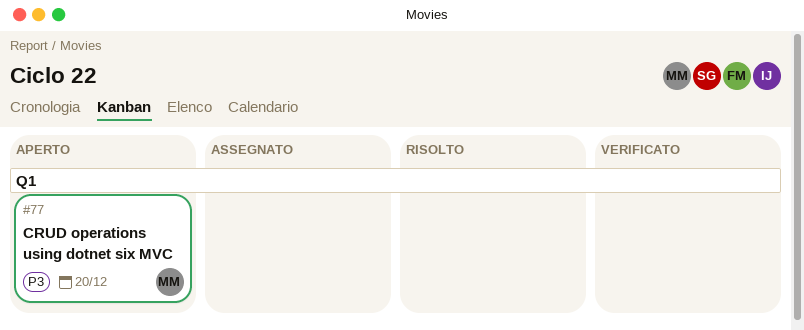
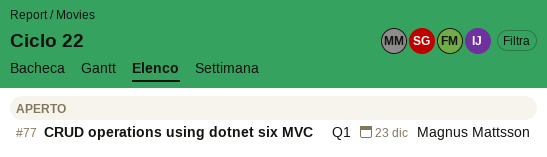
#77, due: Dec 20 -> Dec 23

